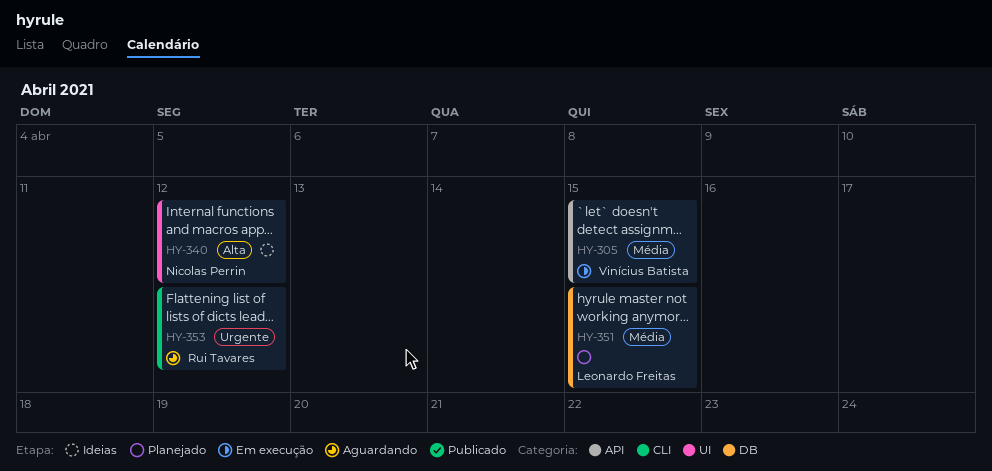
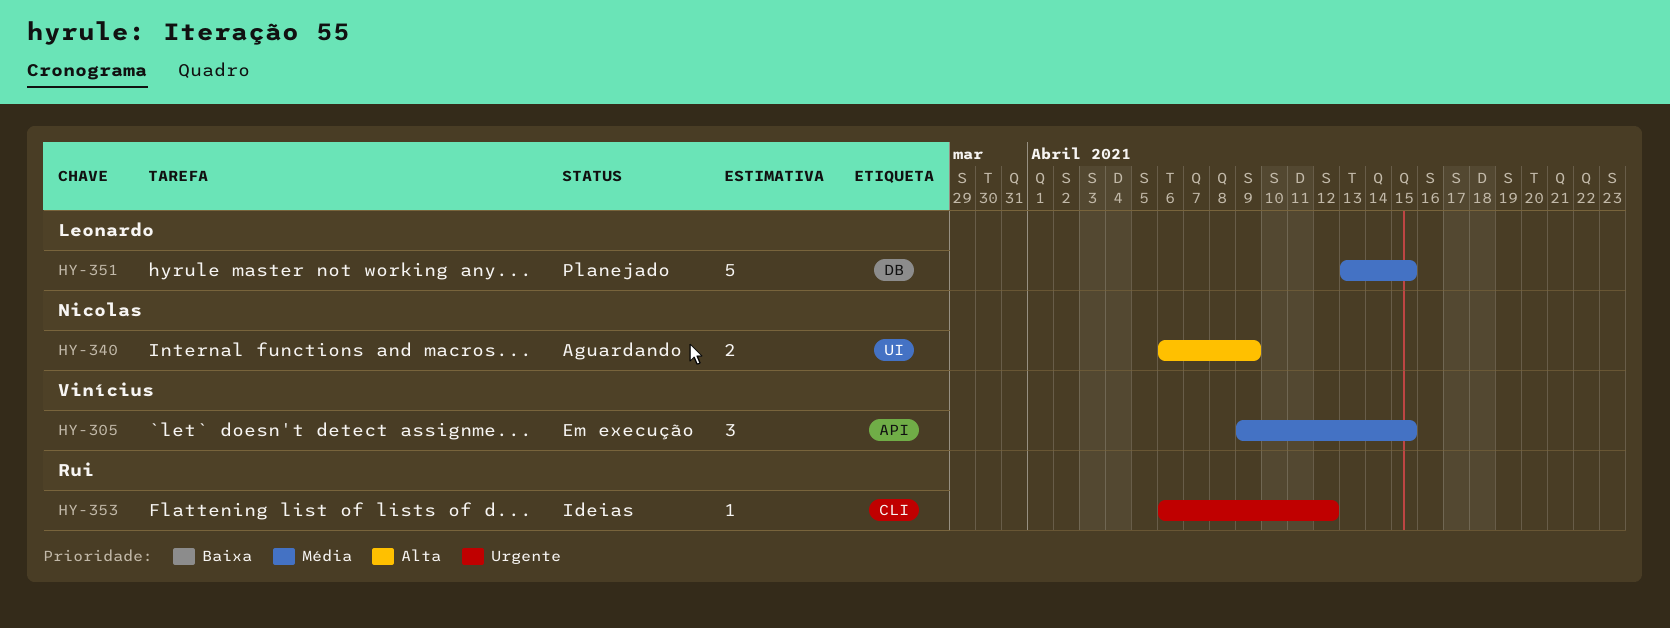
HY-340, status: Ideias -> Aguardando
HY-340, due: Apr 12 -> Apr 9
HY-353, status: Aguardando -> Ideias

